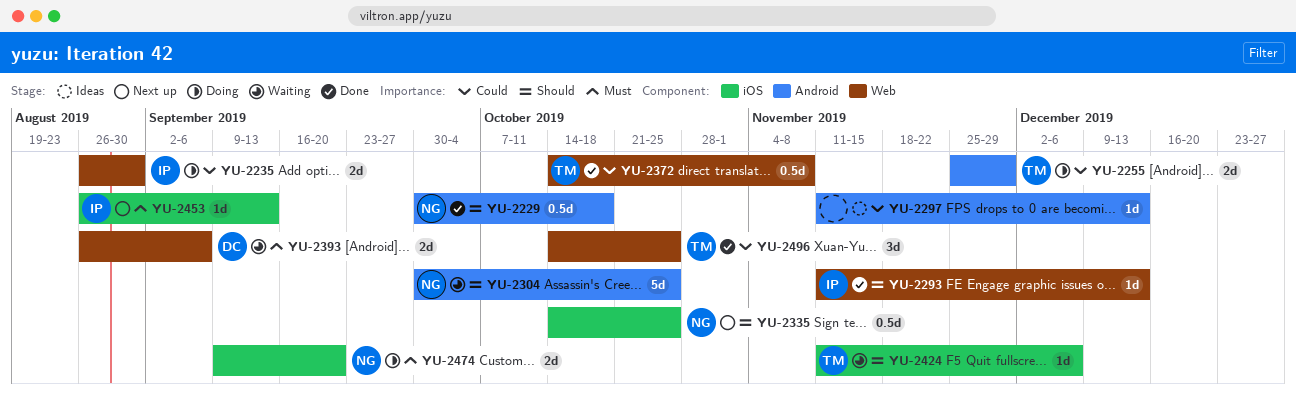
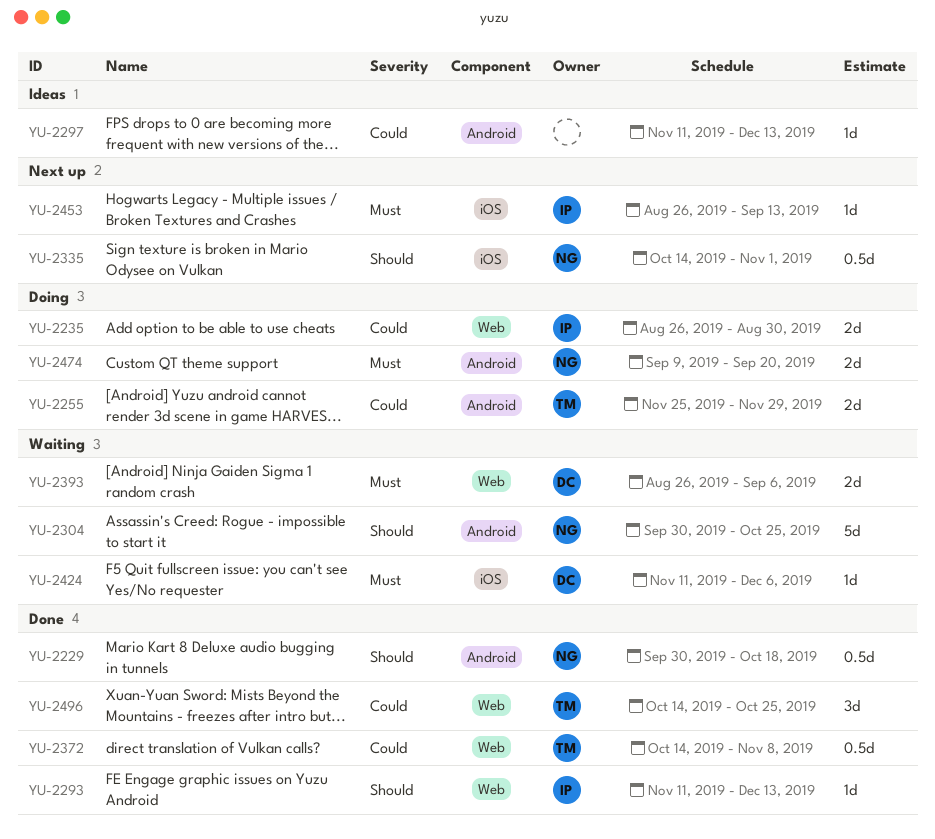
YU-2335, due: Oct 25 -> Nov 1
YU-2424, owner: TM -> DC
YU-2424, priority: Should -> Must
YU-2474, label: iOS -> Android

